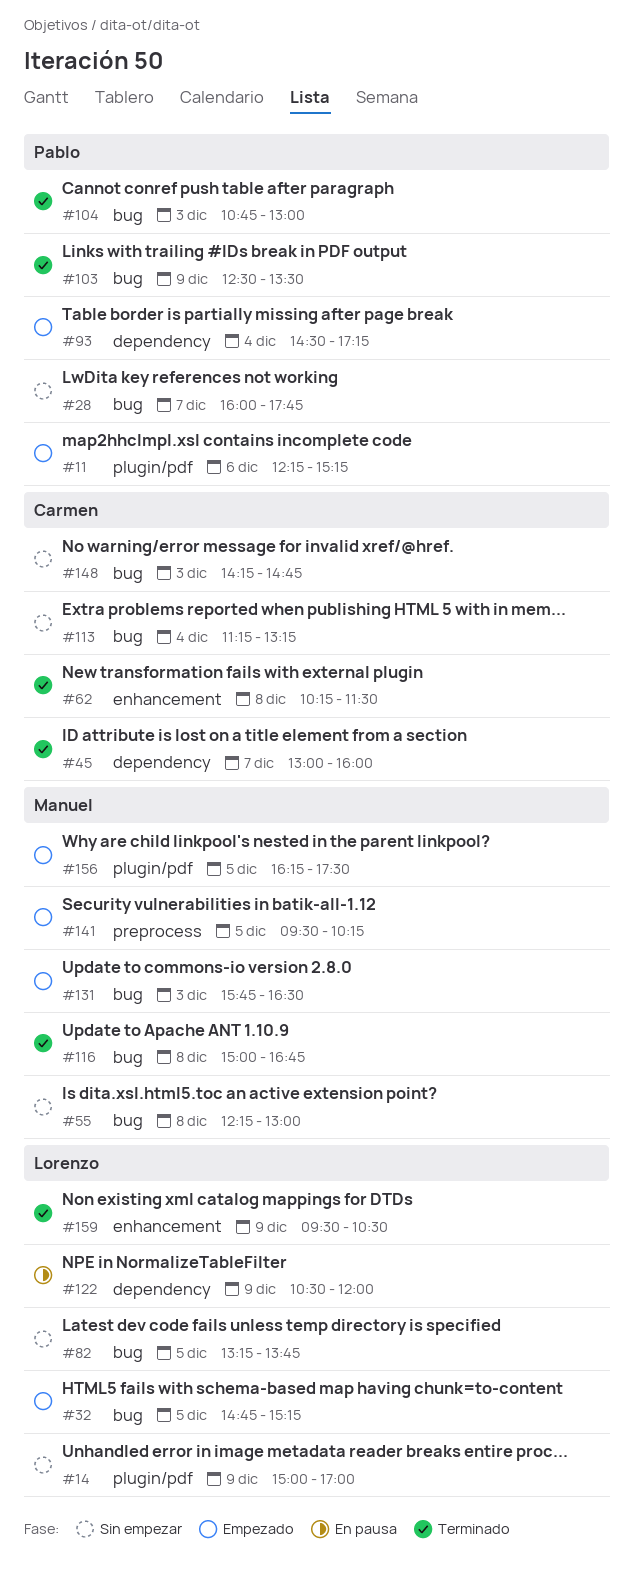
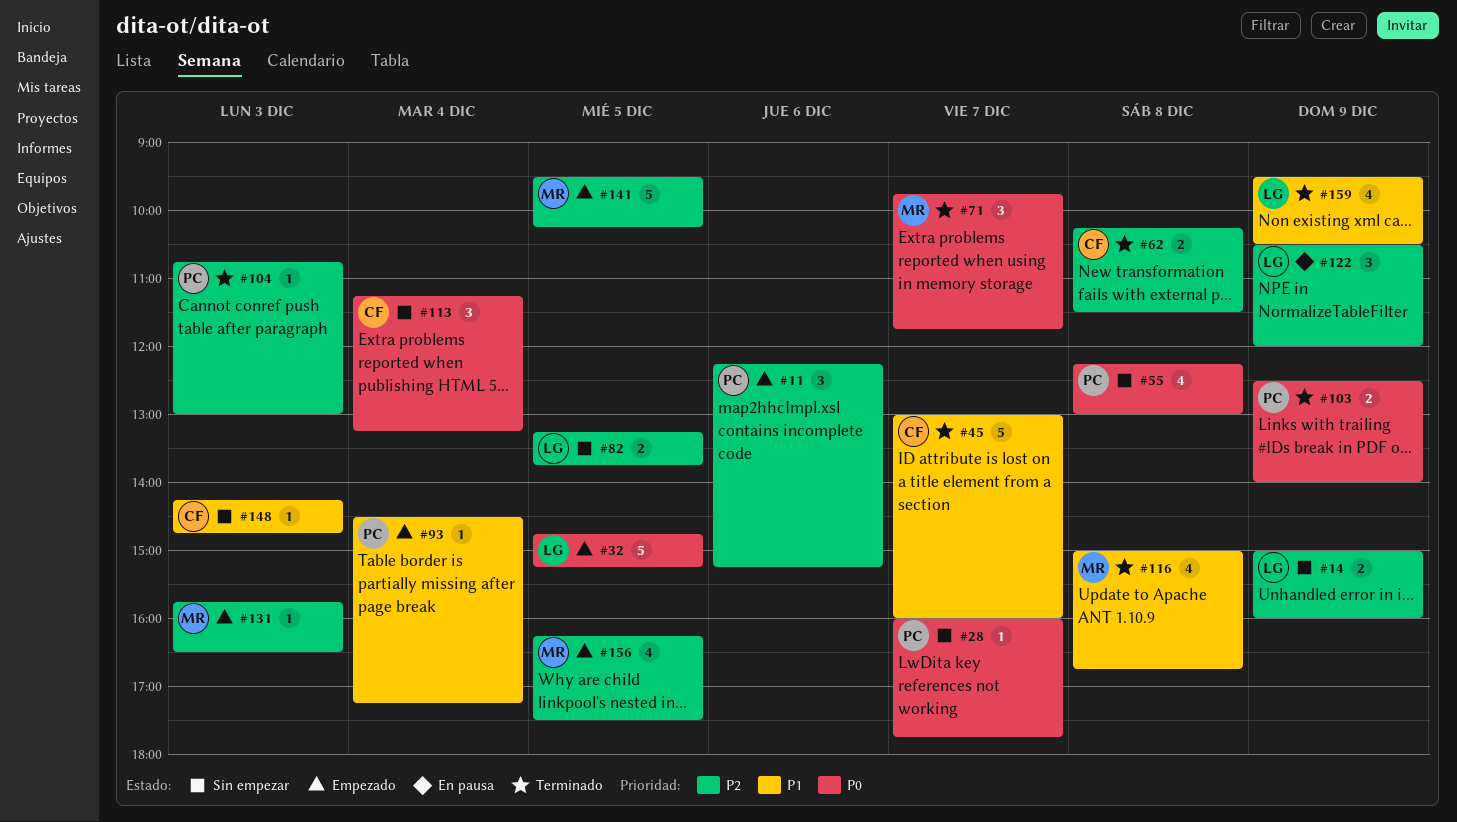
#14, ends: 17:00 -> 16:00
#55, owner: Manuel -> Pablo
#71: none -> present
#103, ends: 13:30 -> 14:00

